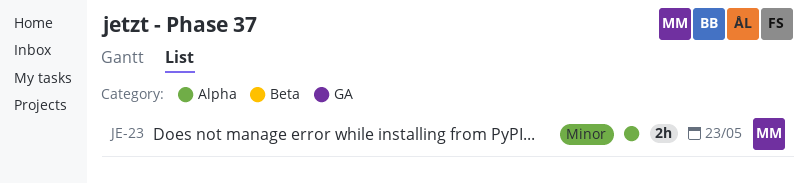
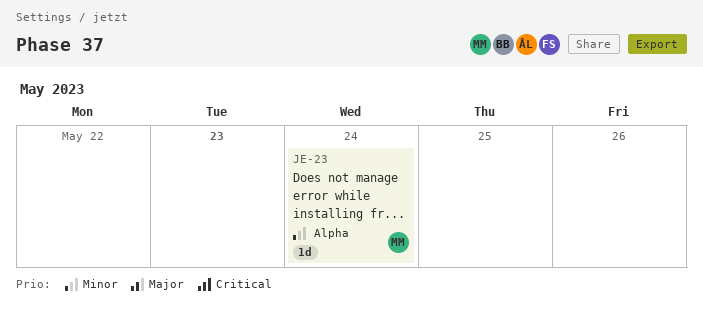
JE-23, estimate: 2h -> 1d
JE-23, due: May 23 -> May 24

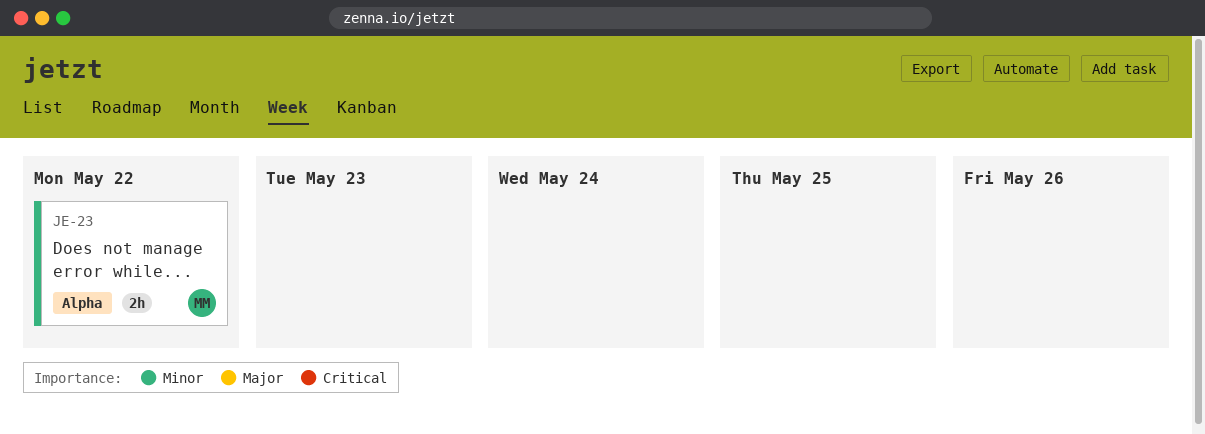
JE-23, estimate: 1d -> 2h
JE-23, due: May 24 -> May 22

